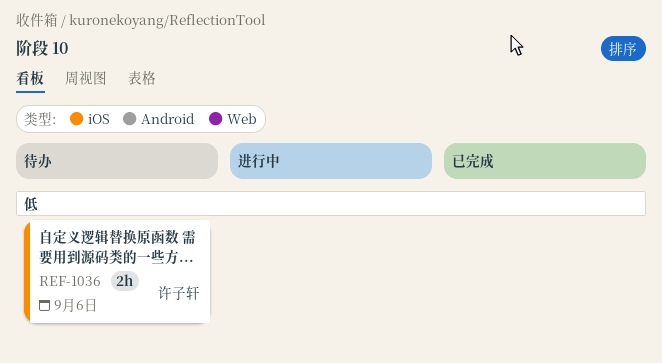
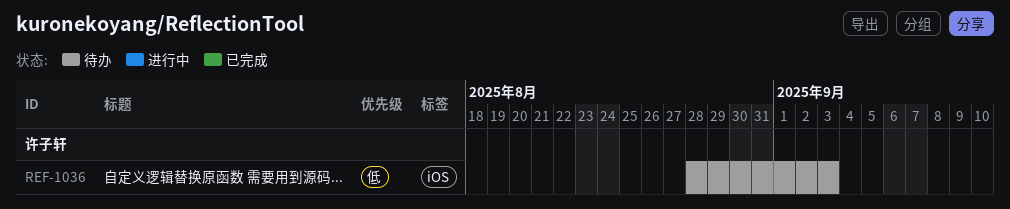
REF-1036, due: Sep 6 -> Sep 3

